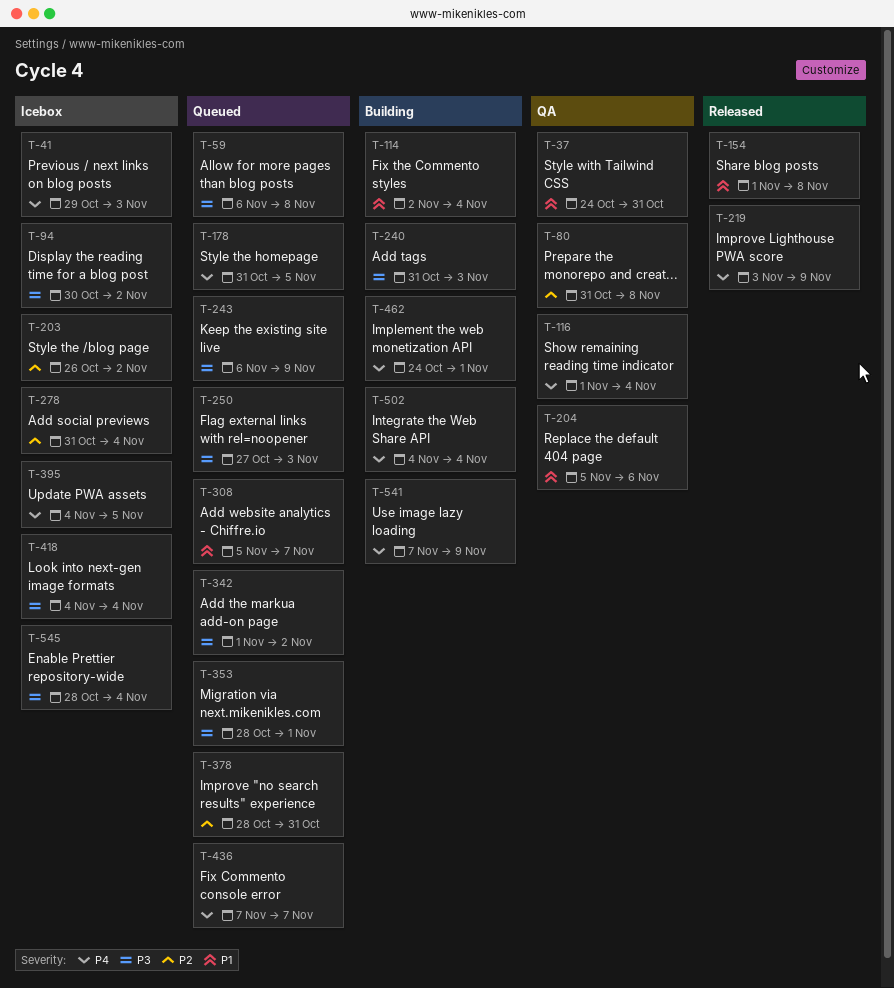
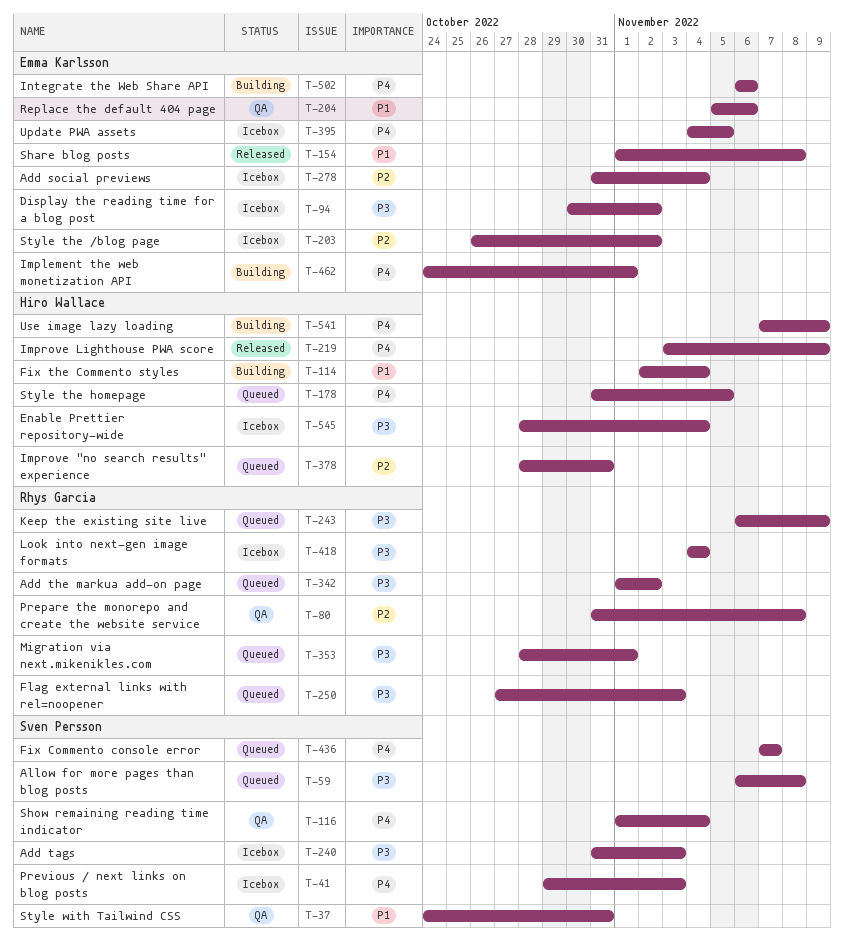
T-240, status: Building -> Icebox
T-308: present -> none
T-502, start: Nov 4 -> Nov 6
T-502, due: Nov 4 -> Nov 6

